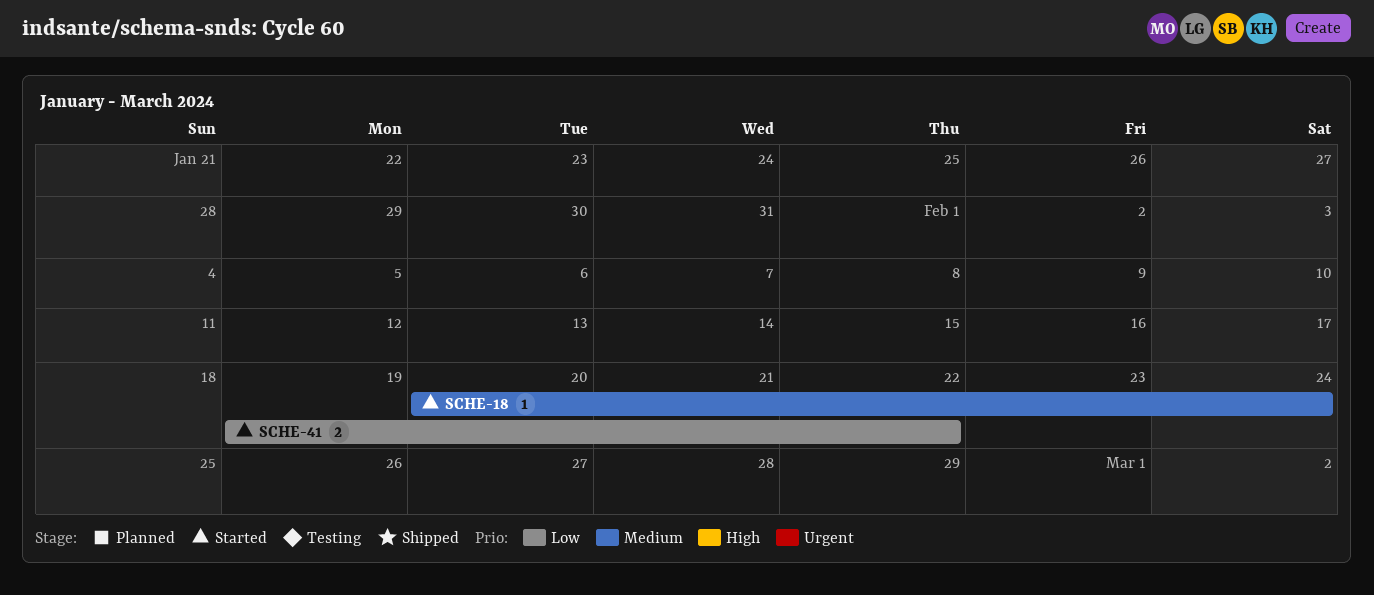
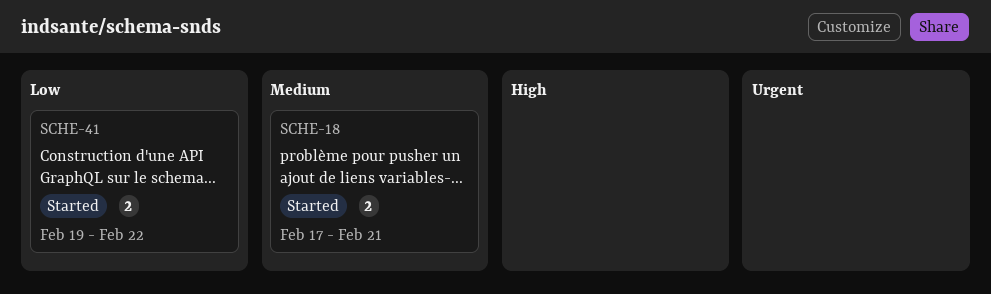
SCHE-18, estimate: 1 -> 2
SCHE-18, start: Feb 20 -> Feb 17
SCHE-18, due: Feb 24 -> Feb 21

